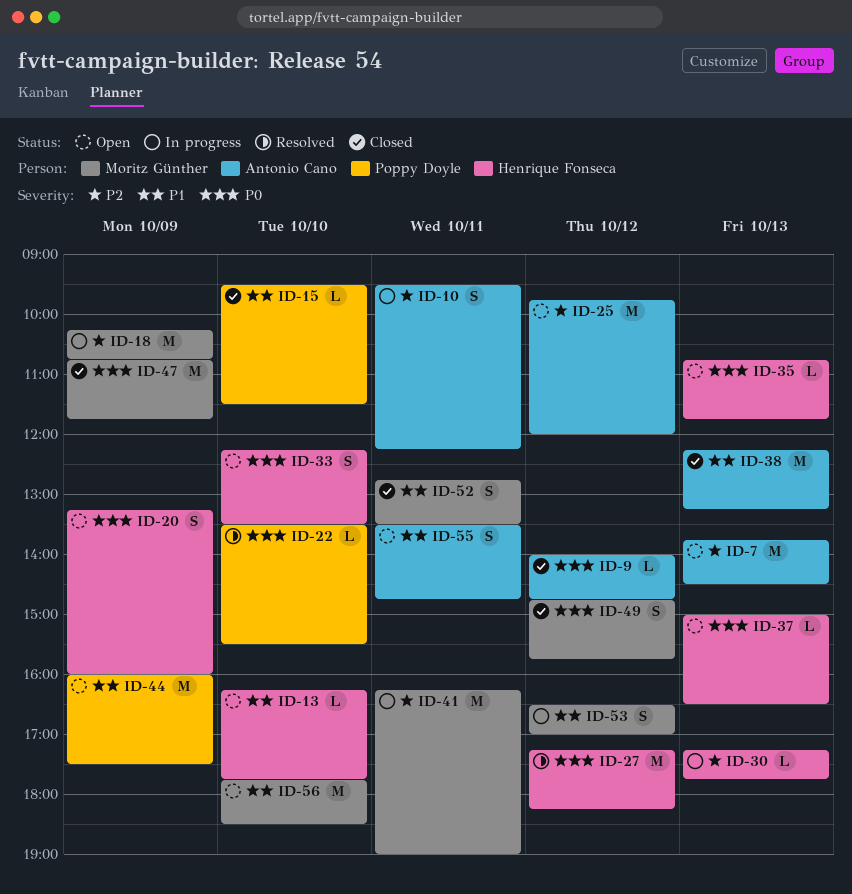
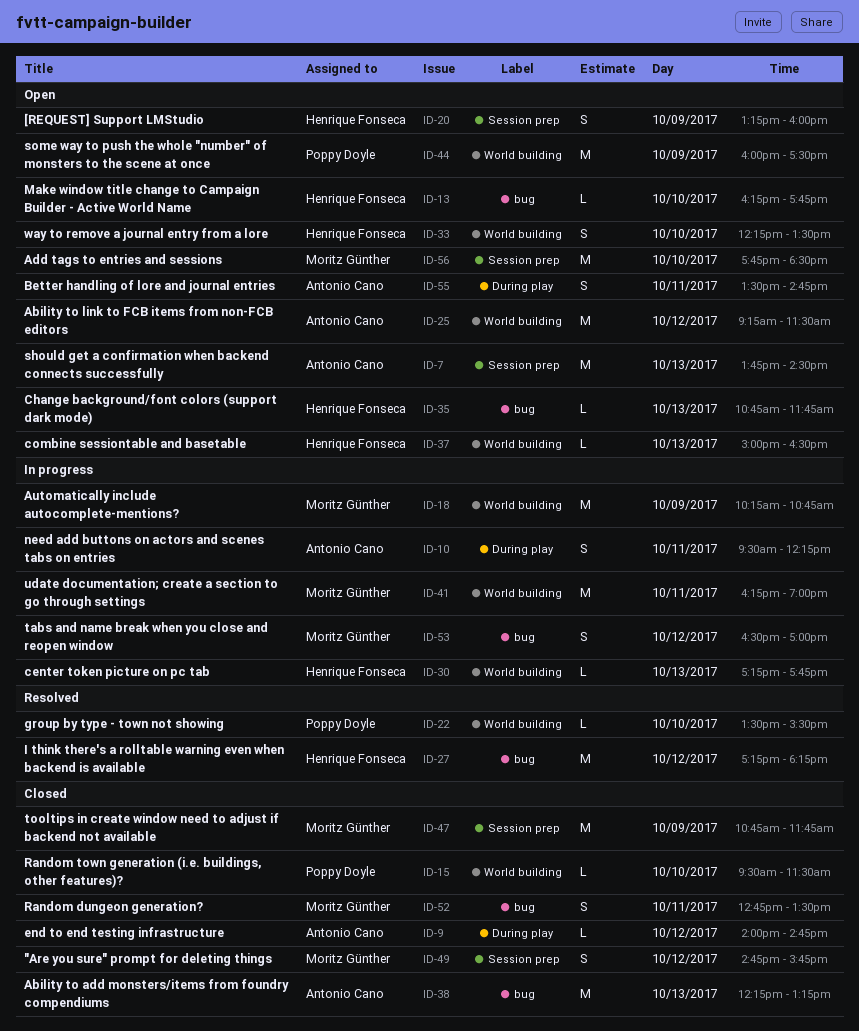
ID-25, begins: 09:45 -> 09:15
ID-25, ends: 12:00 -> 11:30

